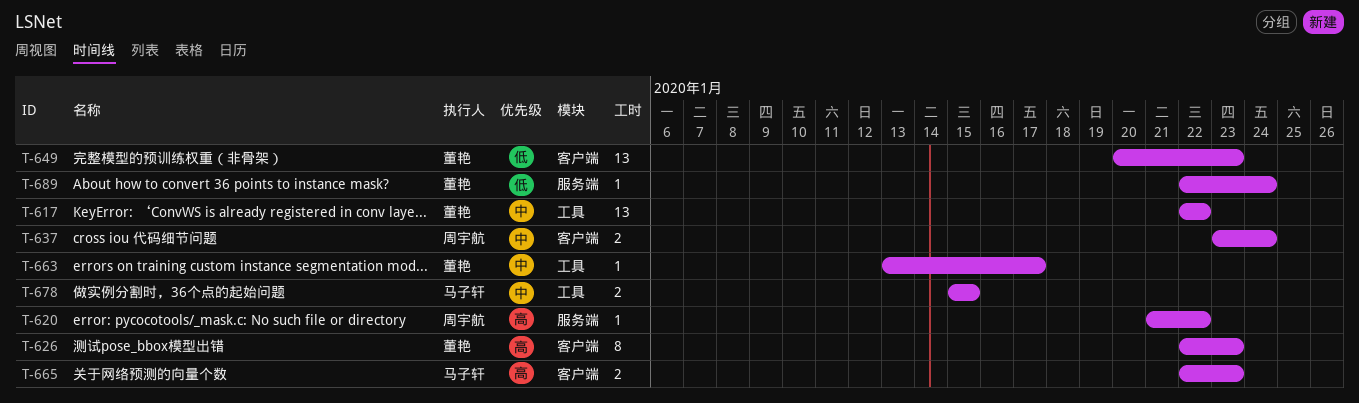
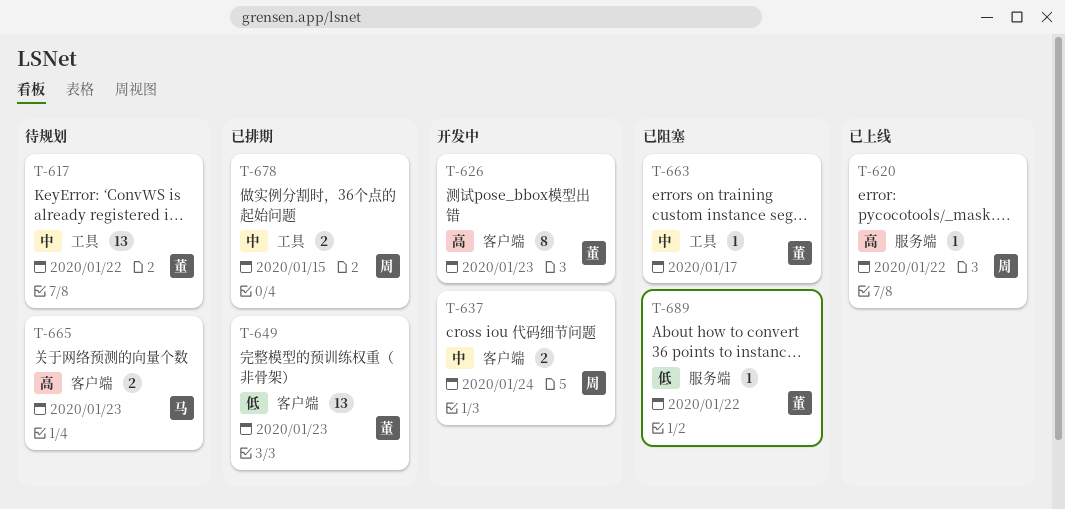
T-678, owner: 马子轩 -> 周宇航
T-689, due: Jan 24 -> Jan 22

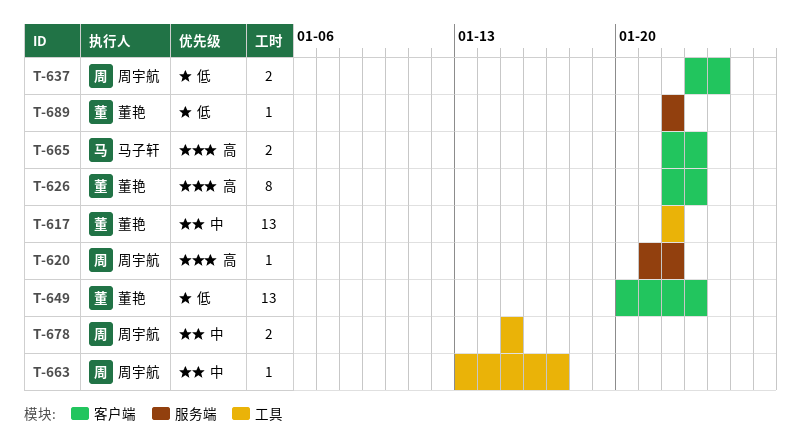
T-637, priority: 中 -> 低
T-663, owner: 董艳 -> 周宇航

